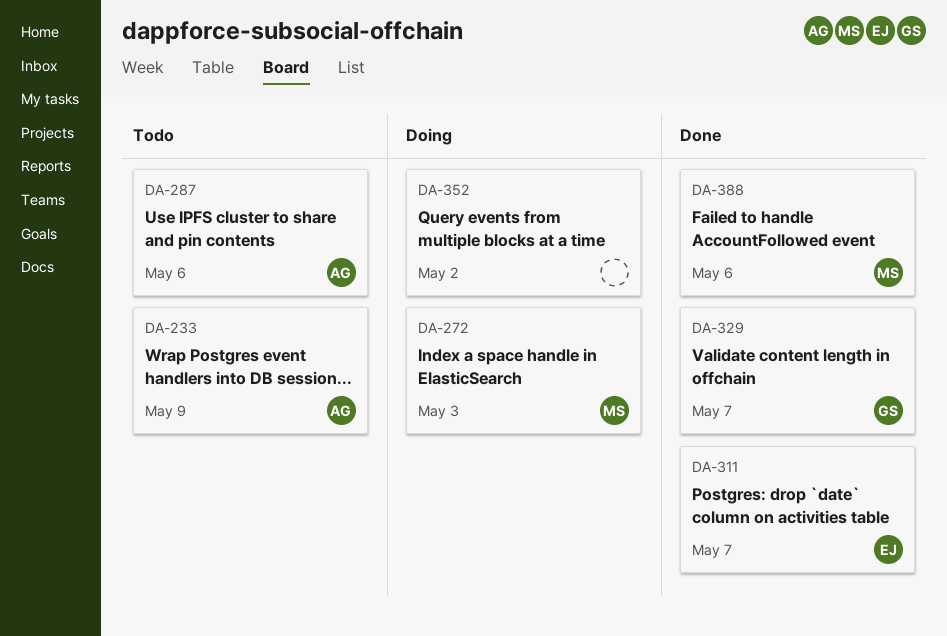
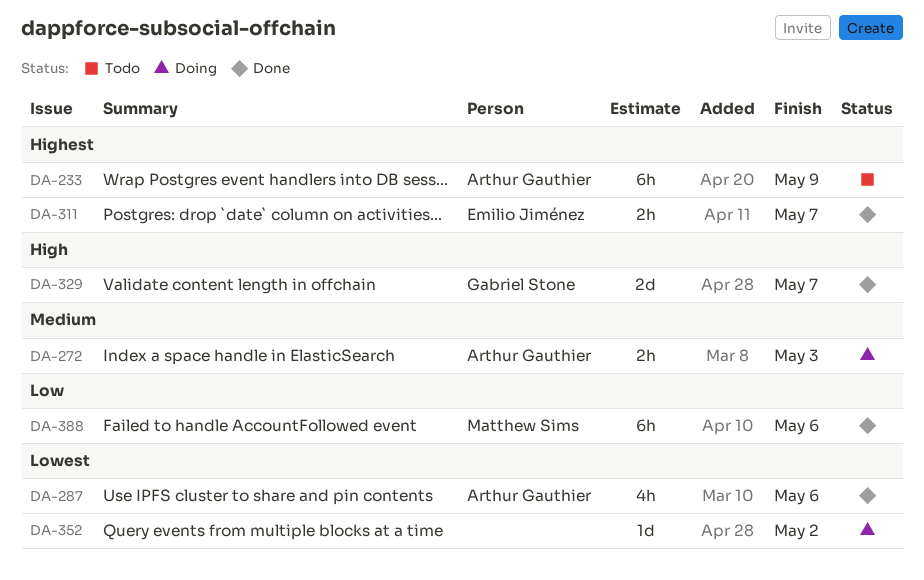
DA-272, owner: Matthew Sims -> Arthur Gauthier
DA-287, status: Todo -> Done

